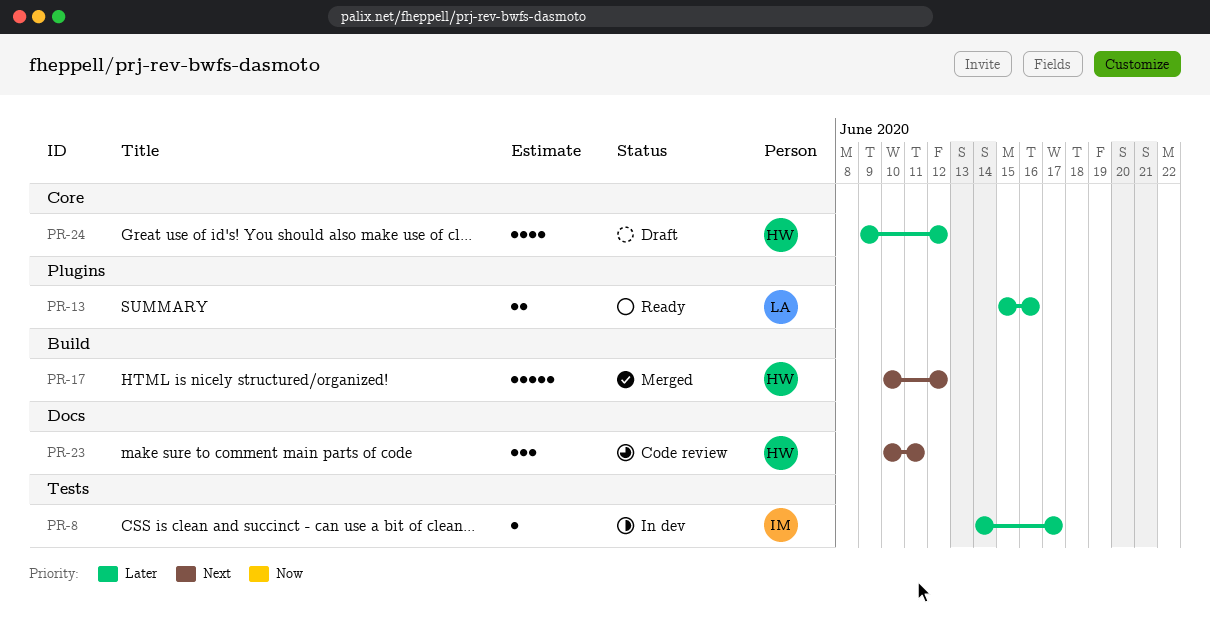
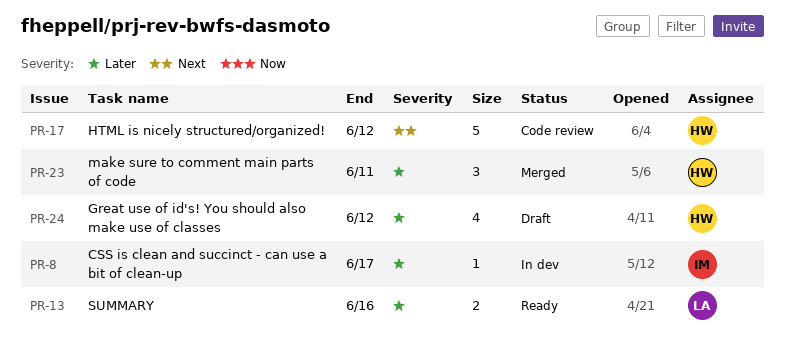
PR-17, status: Merged -> Code review
PR-23, status: Code review -> Merged
PR-23, priority: Next -> Later

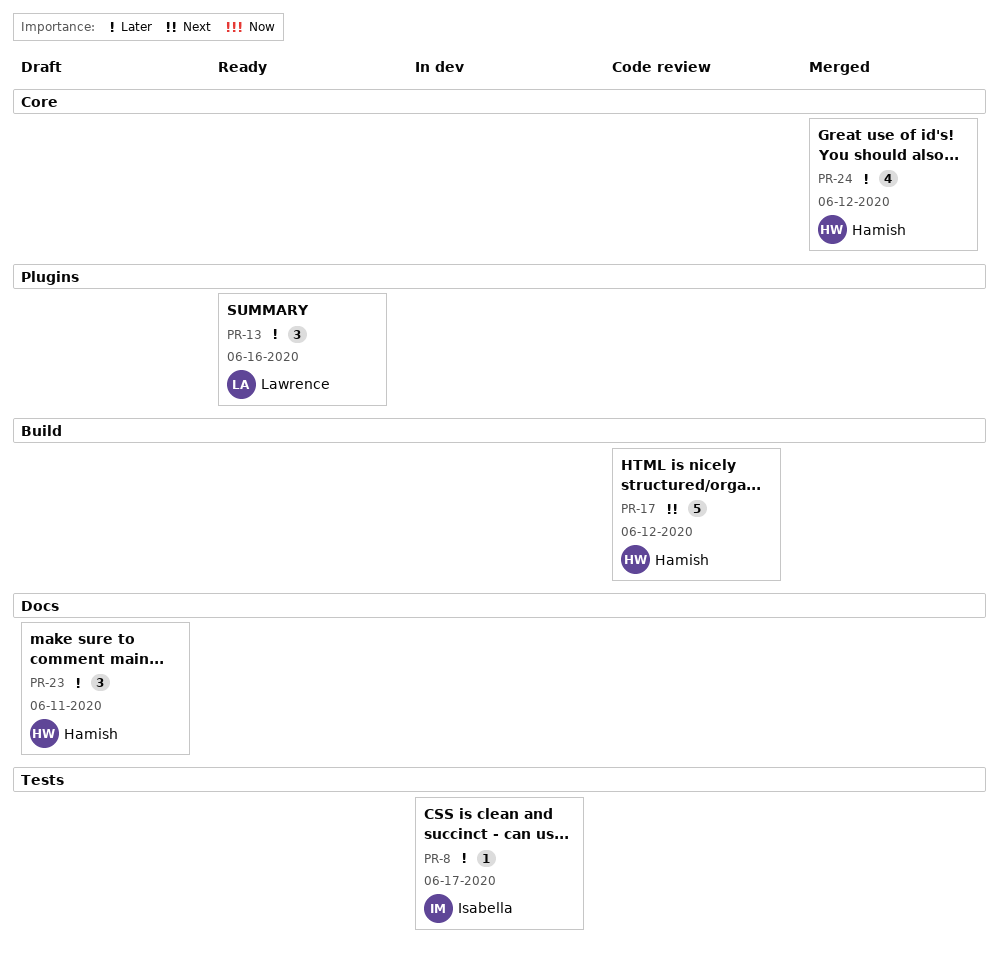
PR-13, estimate: 2 -> 3
PR-23, status: Merged -> Draft
PR-24, status: Draft -> Merged

